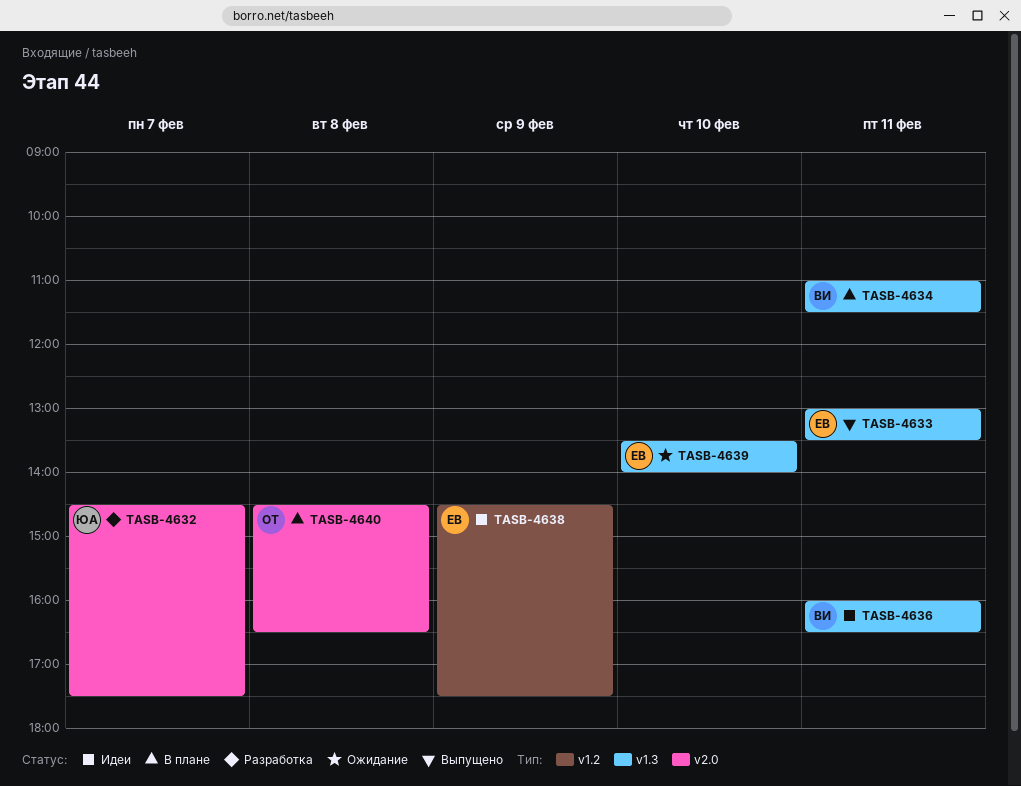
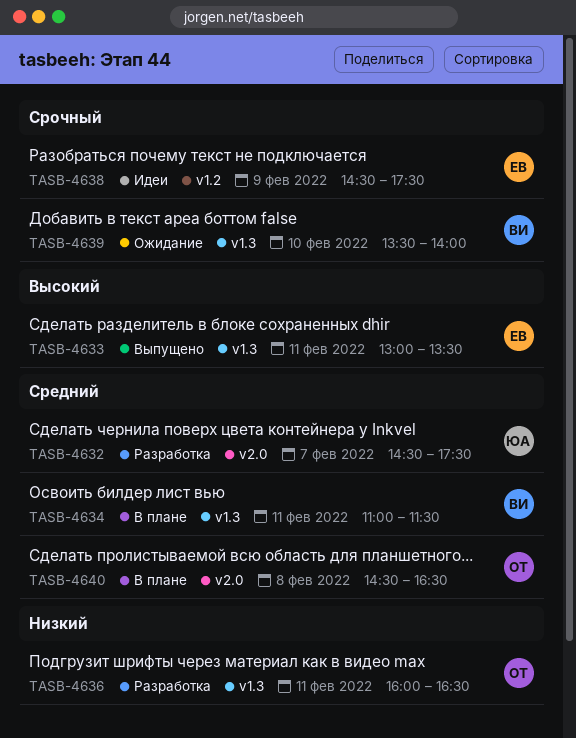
TASB-4636, status: Идеи -> Разработка
TASB-4636, owner: ВИ -> ОТ
TASB-4639, owner: ЕВ -> ВИ

